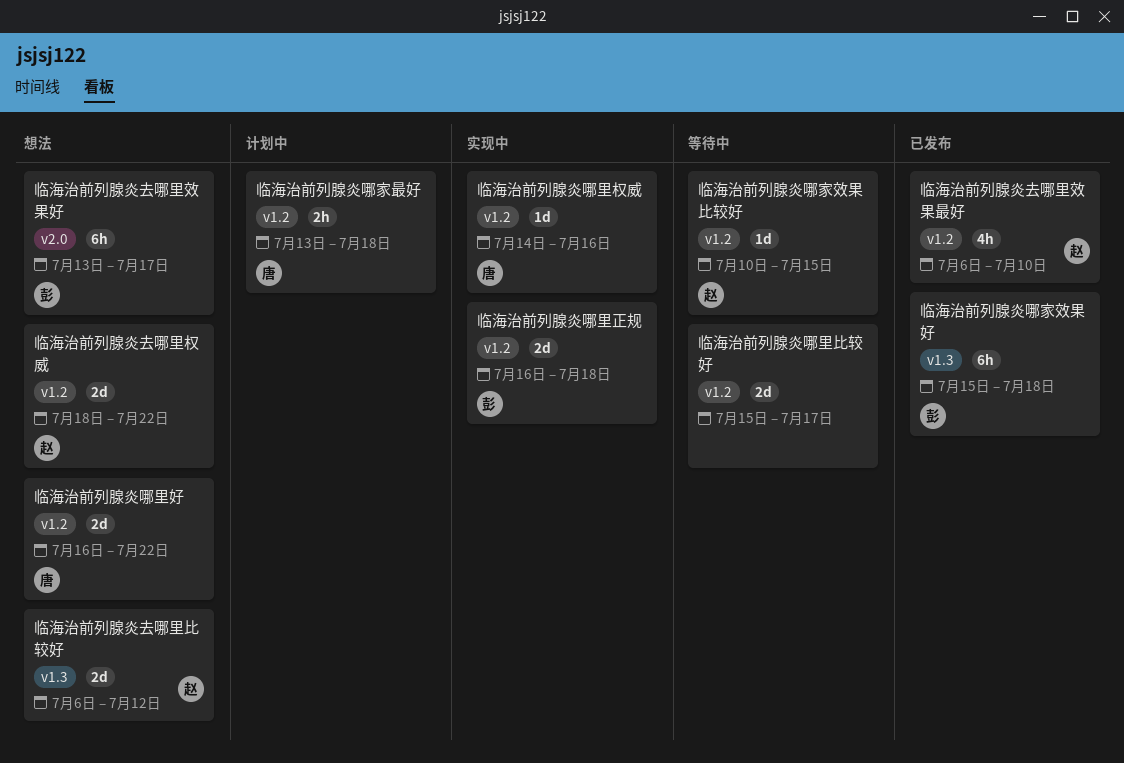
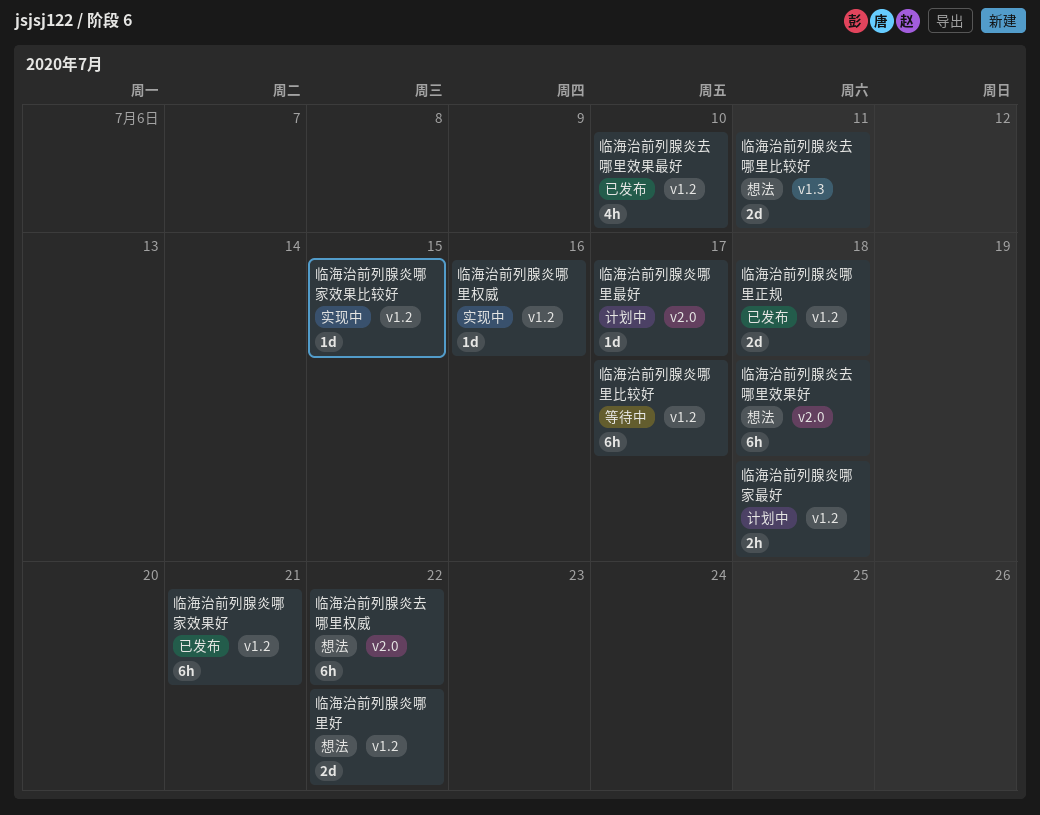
临海治前列腺炎去哪里效果好, due: Jul 17 -> Jul 18
临海治前列腺炎去哪里权威, label: v1.2 -> v2.0
临海治前列腺炎去哪里权威, estimate: 2d -> 6h
临海治前列腺炎去哪里比较好, due: Jul 12 -> Jul 11
临海治前列腺炎哪家效果好, label: v1.3 -> v1.2
临海治前列腺炎哪家效果好, due: Jul 18 -> Jul 21
临海治前列腺炎哪家效果比较好, status: 等待中 -> 实现中
临海治前列腺炎哪里最好: none -> present
临海治前列腺炎哪里正规, status: 实现中 -> 已发布
临海治前列腺炎哪里比较好, estimate: 2d -> 6h

